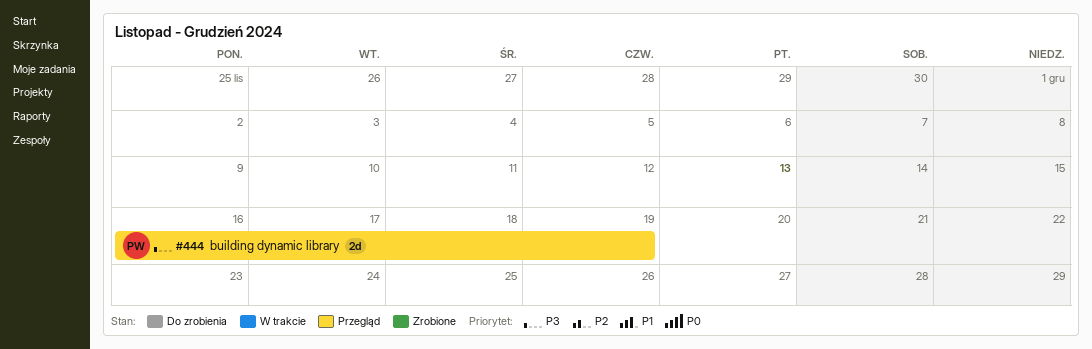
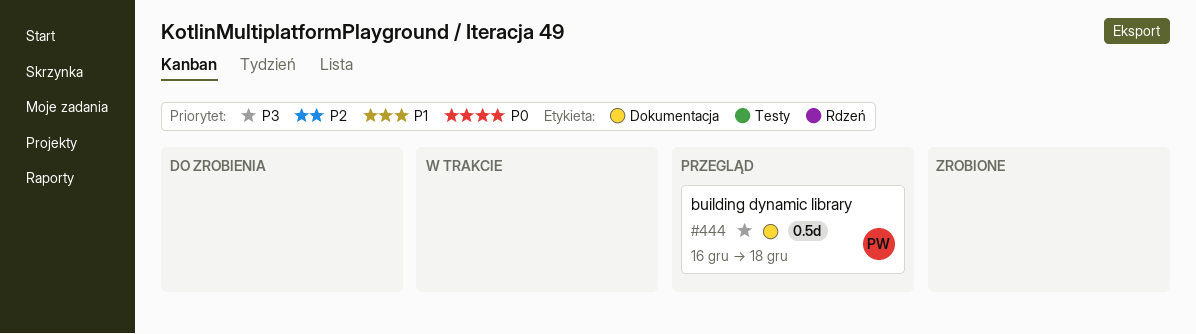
#444, estimate: 2d -> 0.5d
#444, due: Dec 19 -> Dec 18

